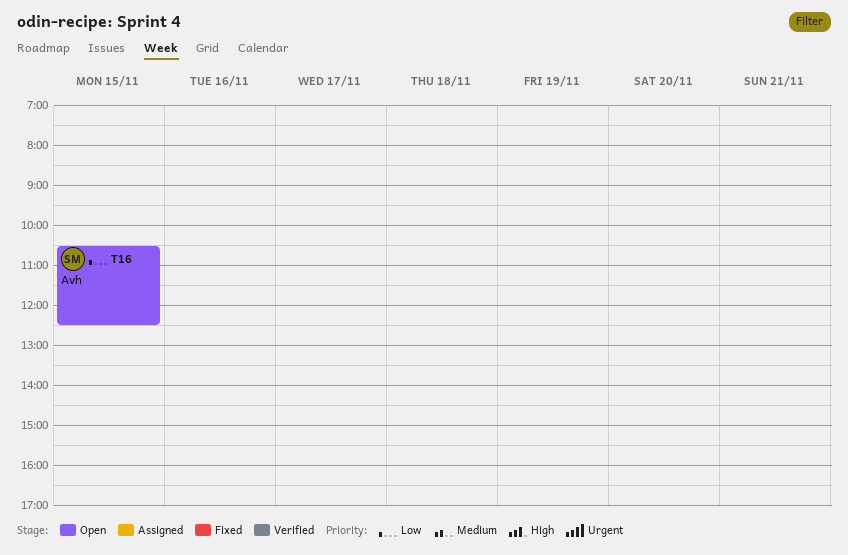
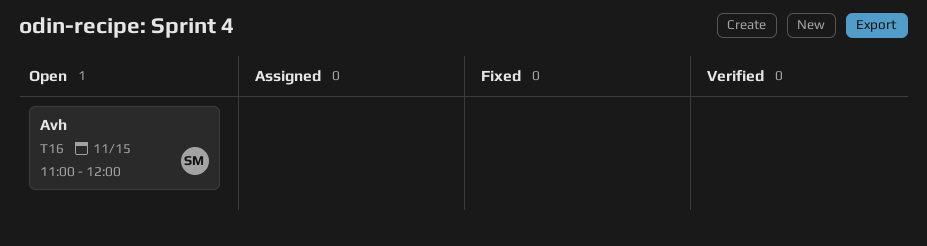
T16, begins: 10:30 -> 11:00
T16, ends: 12:30 -> 12:00

